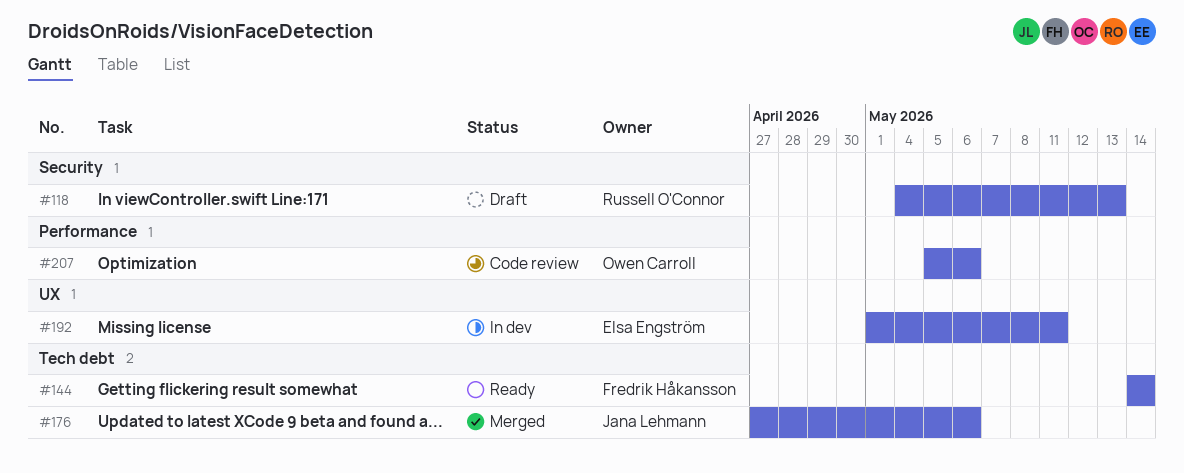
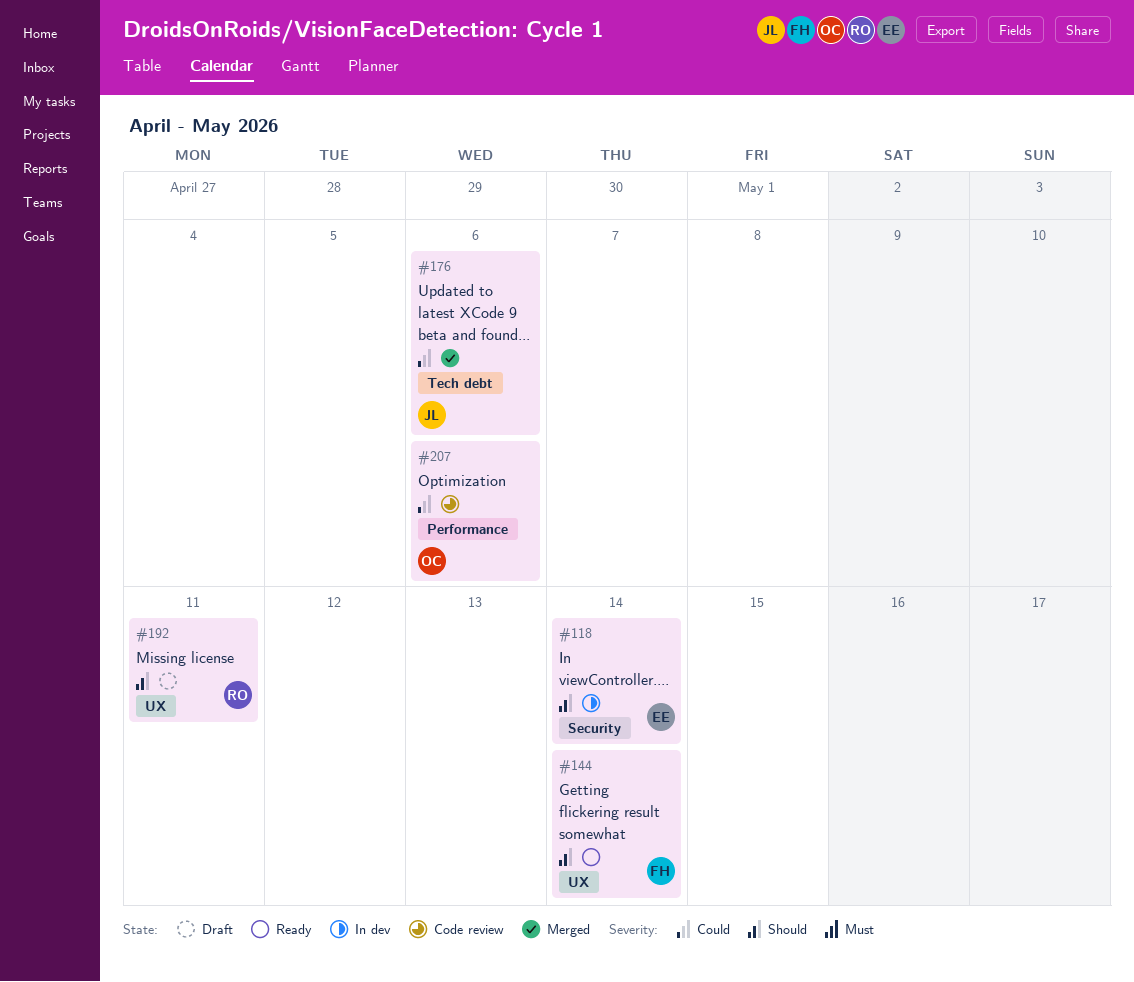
#118, status: Draft -> In dev
#118, owner: Russell O'Connor -> Elsa Engström
#118, due: May 13 -> May 14
#144, label: Tech debt -> UX
#192, status: In dev -> Draft
#192, owner: Elsa Engström -> Russell O'Connor

